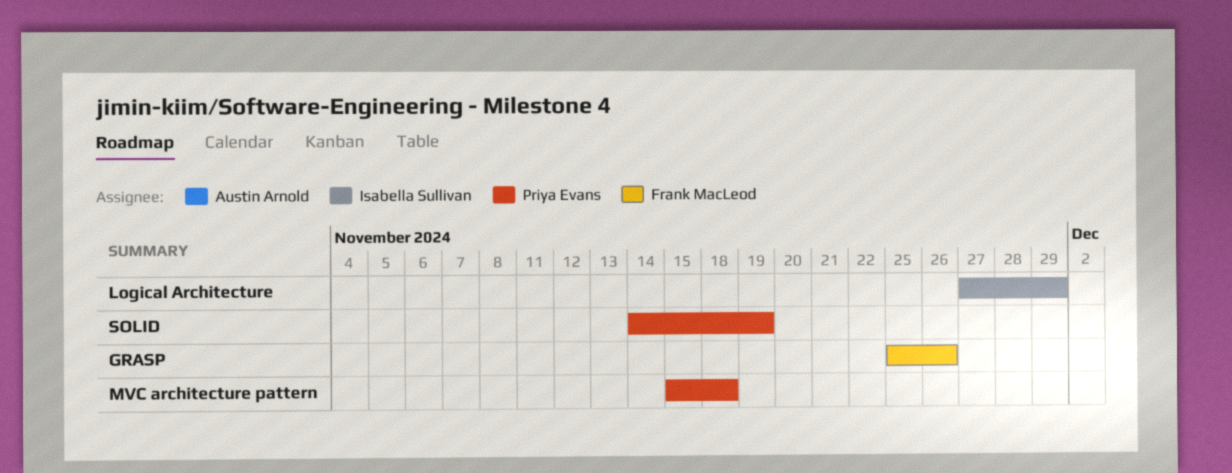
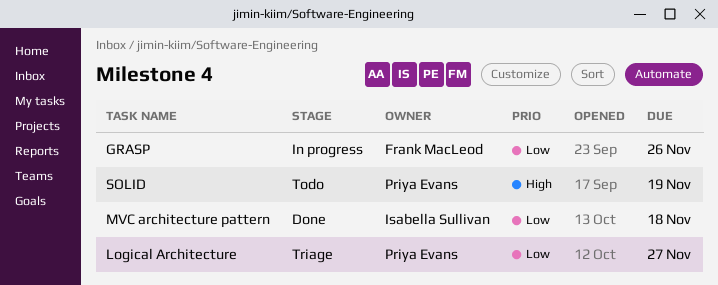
Logical Architecture, owner: Isabella Sullivan -> Priya Evans
Logical Architecture, due: Nov 29 -> Nov 27
MVC architecture pattern, owner: Priya Evans -> Isabella Sullivan

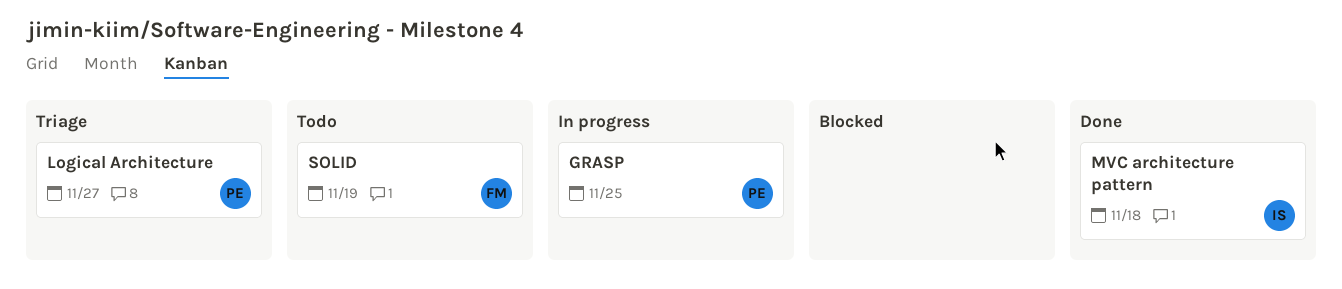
GRASP, owner: Frank MacLeod -> Priya Evans
GRASP, due: Nov 26 -> Nov 25
SOLID, owner: Priya Evans -> Frank MacLeod

